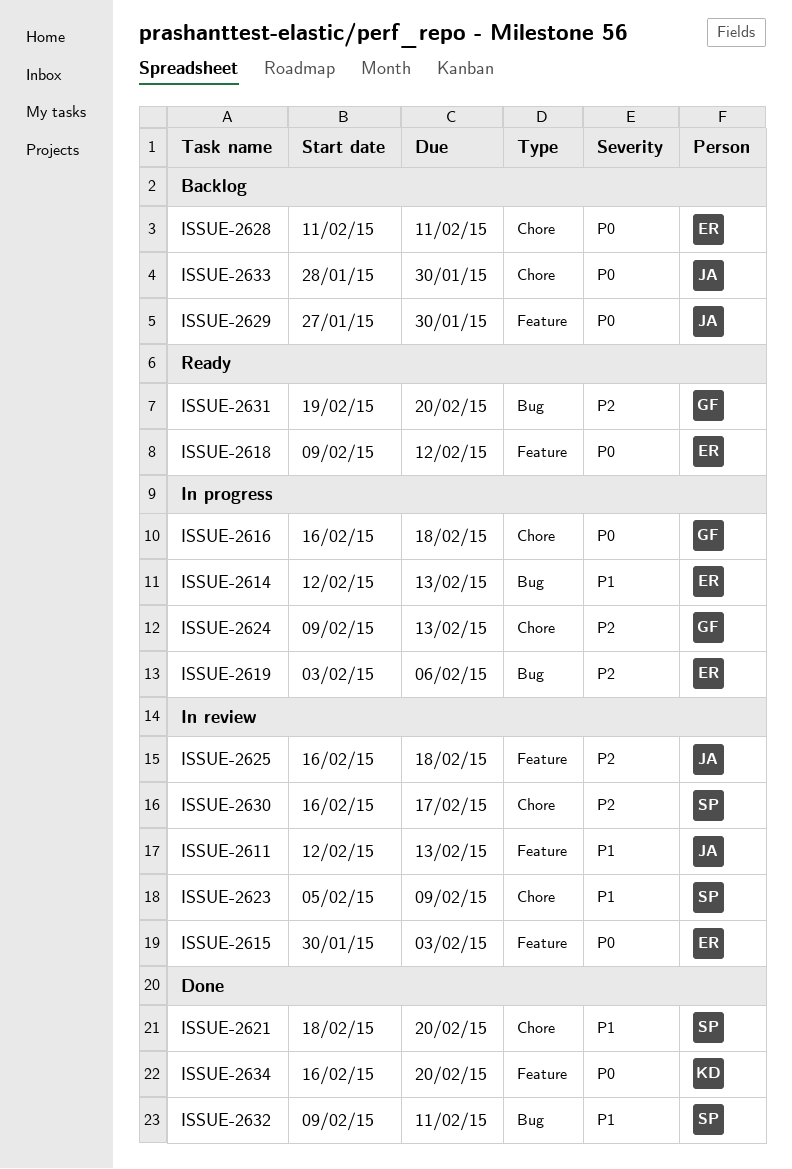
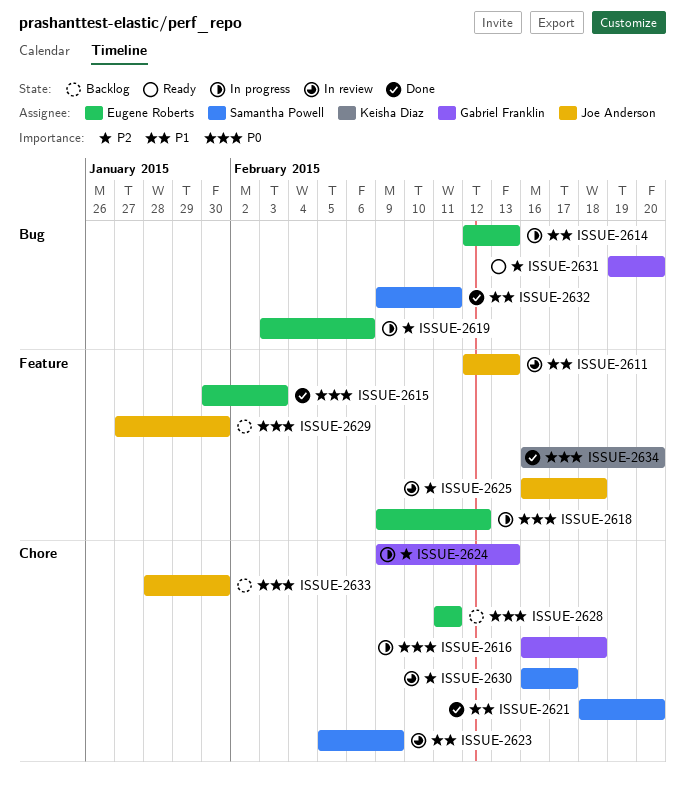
ISSUE-2615, status: In review -> Done
ISSUE-2618, status: Ready -> In progress

